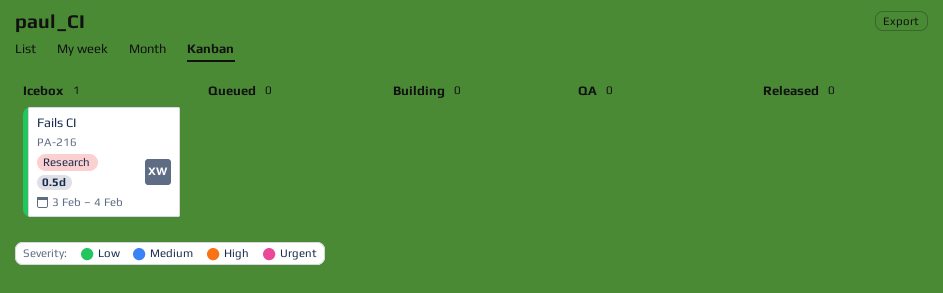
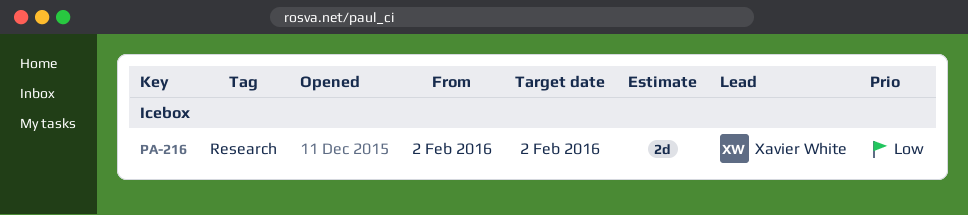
PA-216, estimate: 0.5d -> 2d
PA-216, start: Feb 3 -> Feb 2
PA-216, due: Feb 4 -> Feb 2

